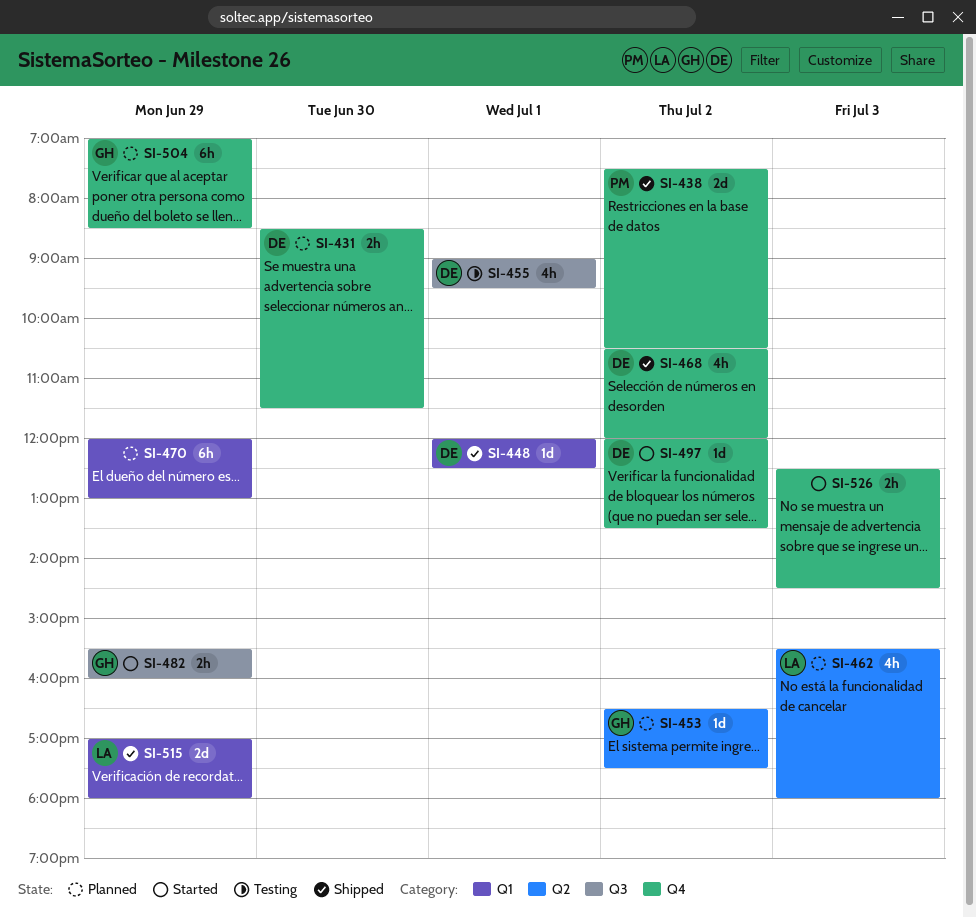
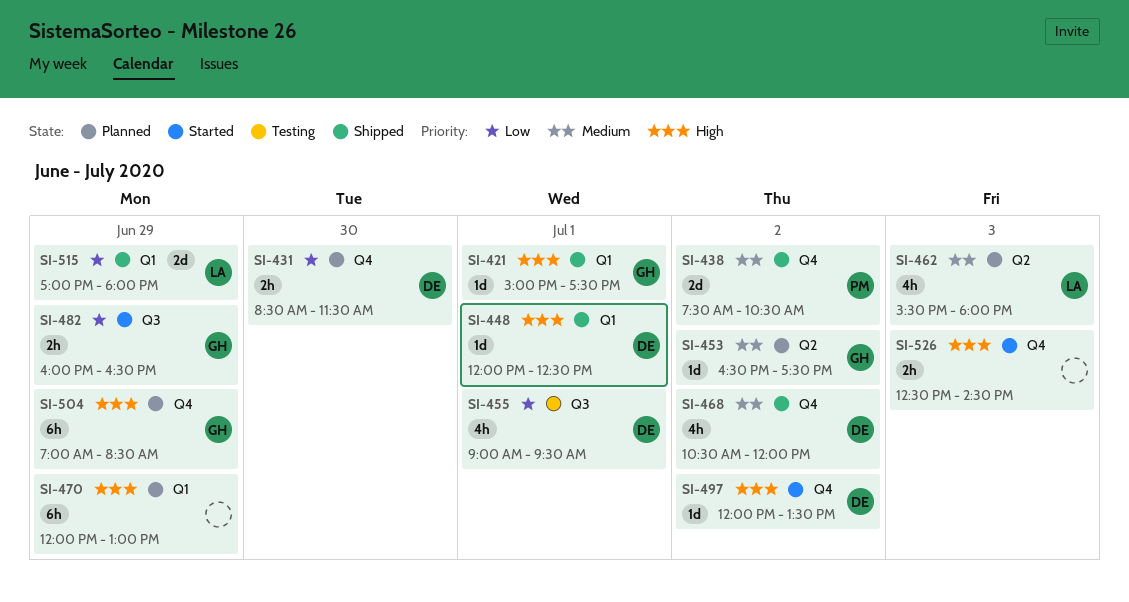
SI-421: none -> present
SI-482, begins: 15:30 -> 16:00
SI-482, ends: 16:00 -> 16:30

